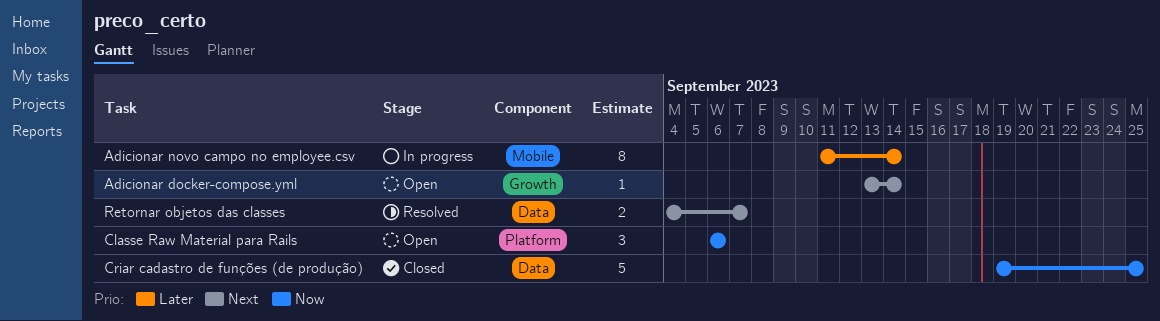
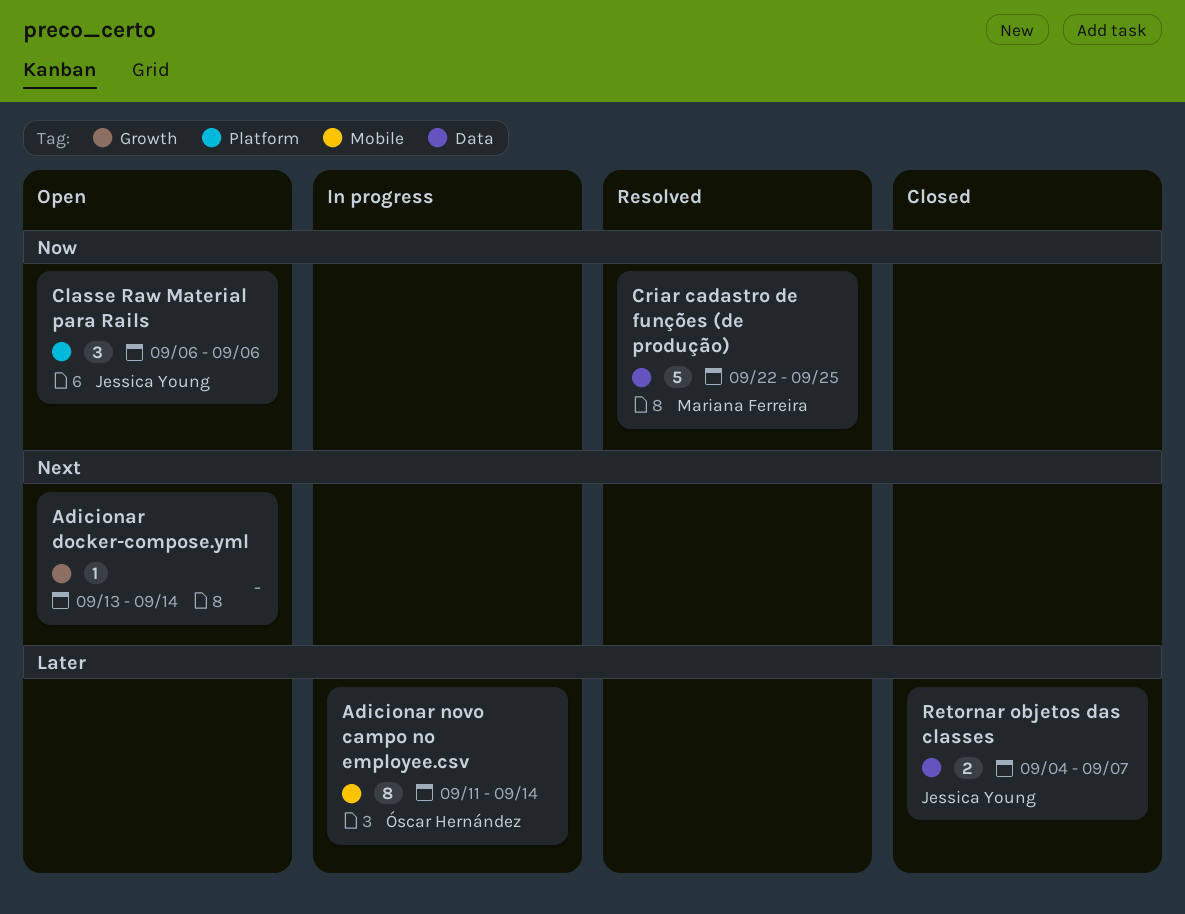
Criar cadastro de funções (de produção), status: Closed -> Resolved
Criar cadastro de funções (de produção), start: Sep 19 -> Sep 22
Retornar objetos das classes, status: Resolved -> Closed
Retornar objetos das classes, priority: Next -> Later

